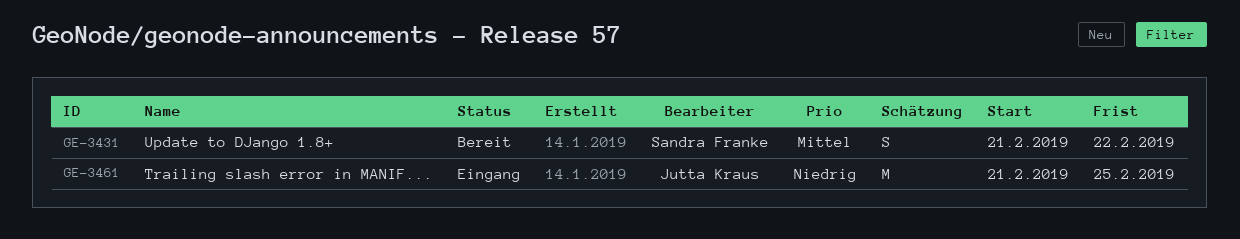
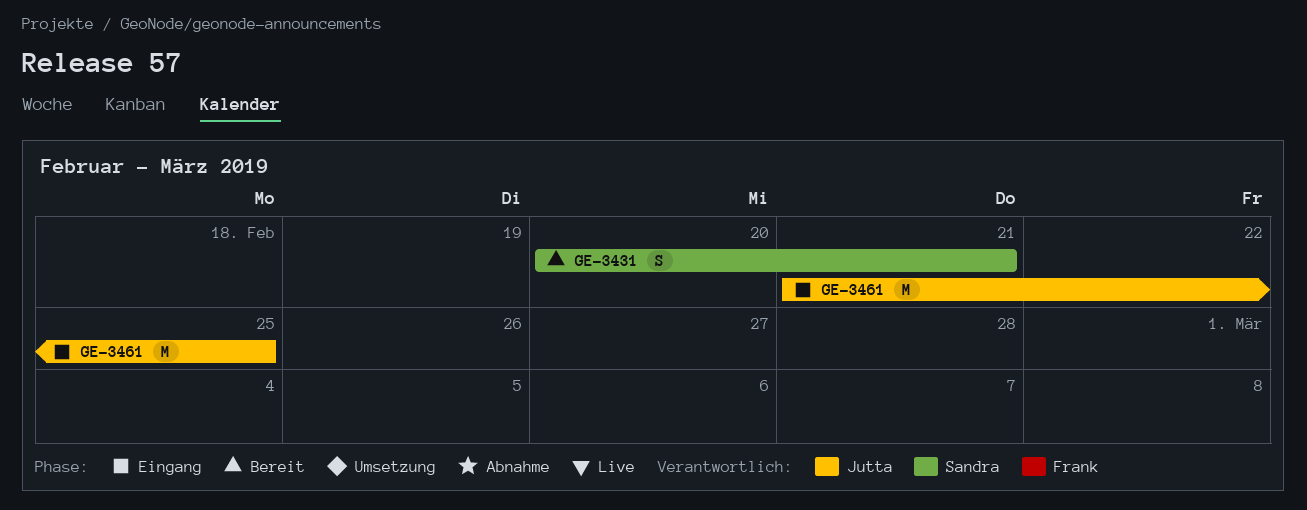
GE-3431, start: Feb 21 -> Feb 20
GE-3431, due: Feb 22 -> Feb 21

